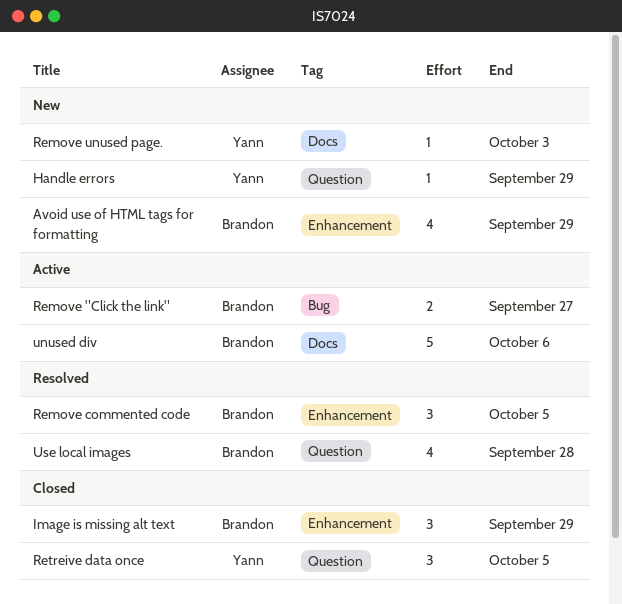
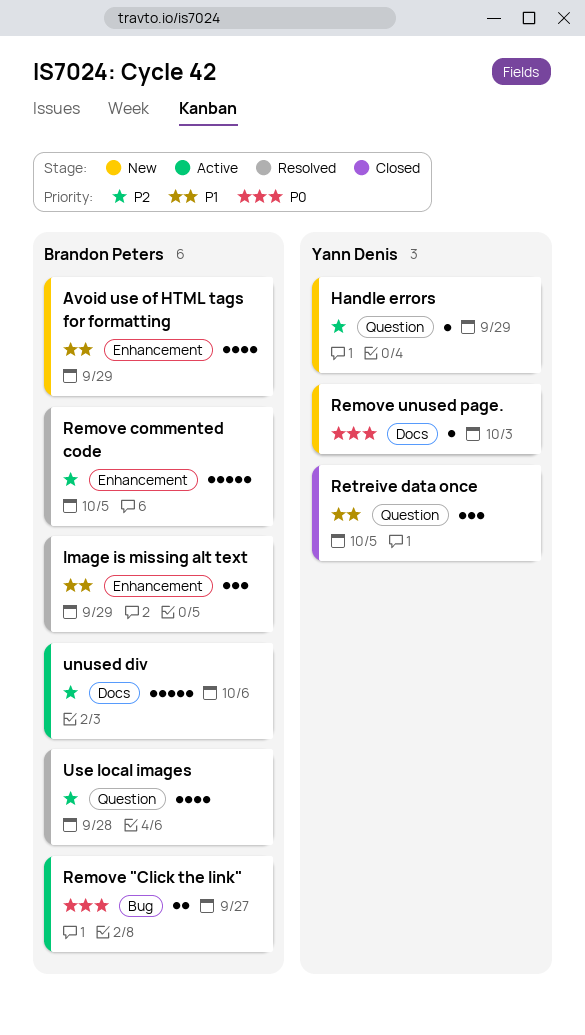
Image is missing alt text, status: Closed -> Resolved
Remove commented code, estimate: 3 -> 5

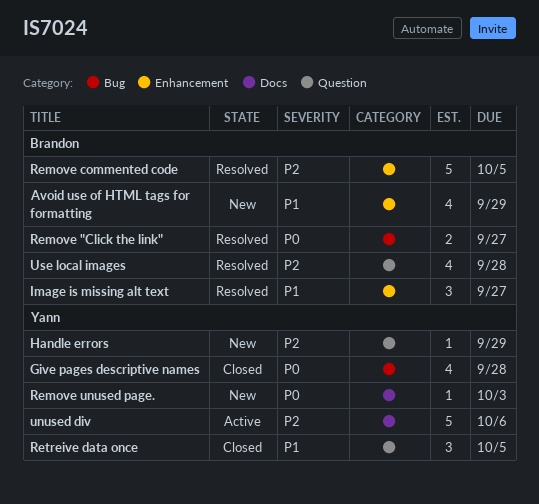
Give pages descriptive names: none -> present
Image is missing alt text, due: Sep 29 -> Sep 27
Remove "Click the link", status: Active -> Resolved
unused div, owner: Brandon Peters -> Yann Denis

